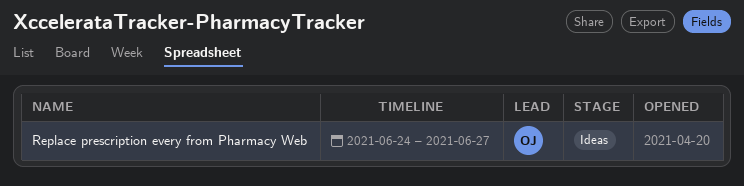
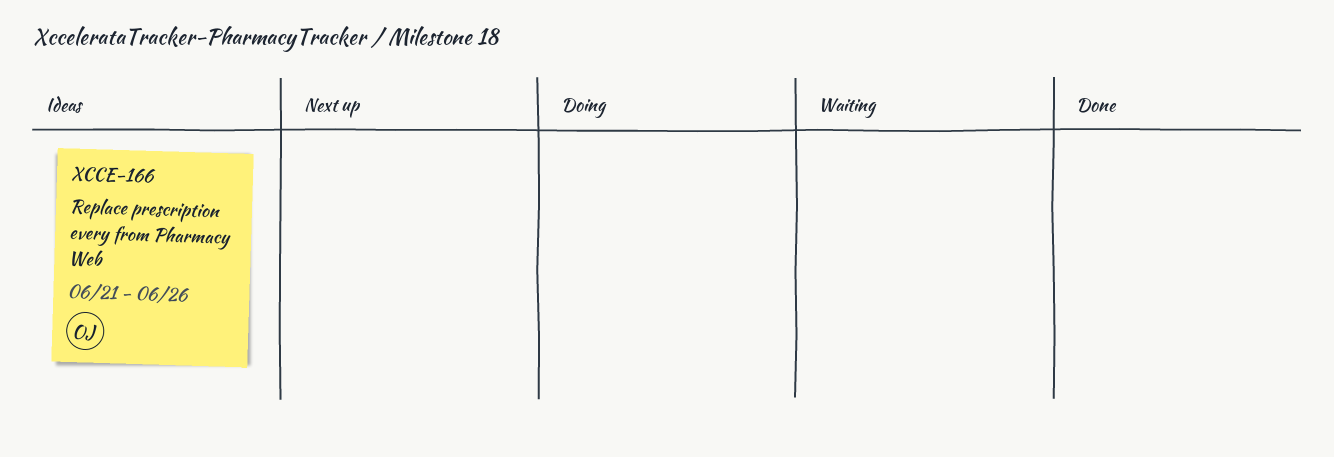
Replace prescription every from Pharmacy Web, start: Jun 24 -> Jun 21
Replace prescription every from Pharmacy Web, due: Jun 27 -> Jun 26

